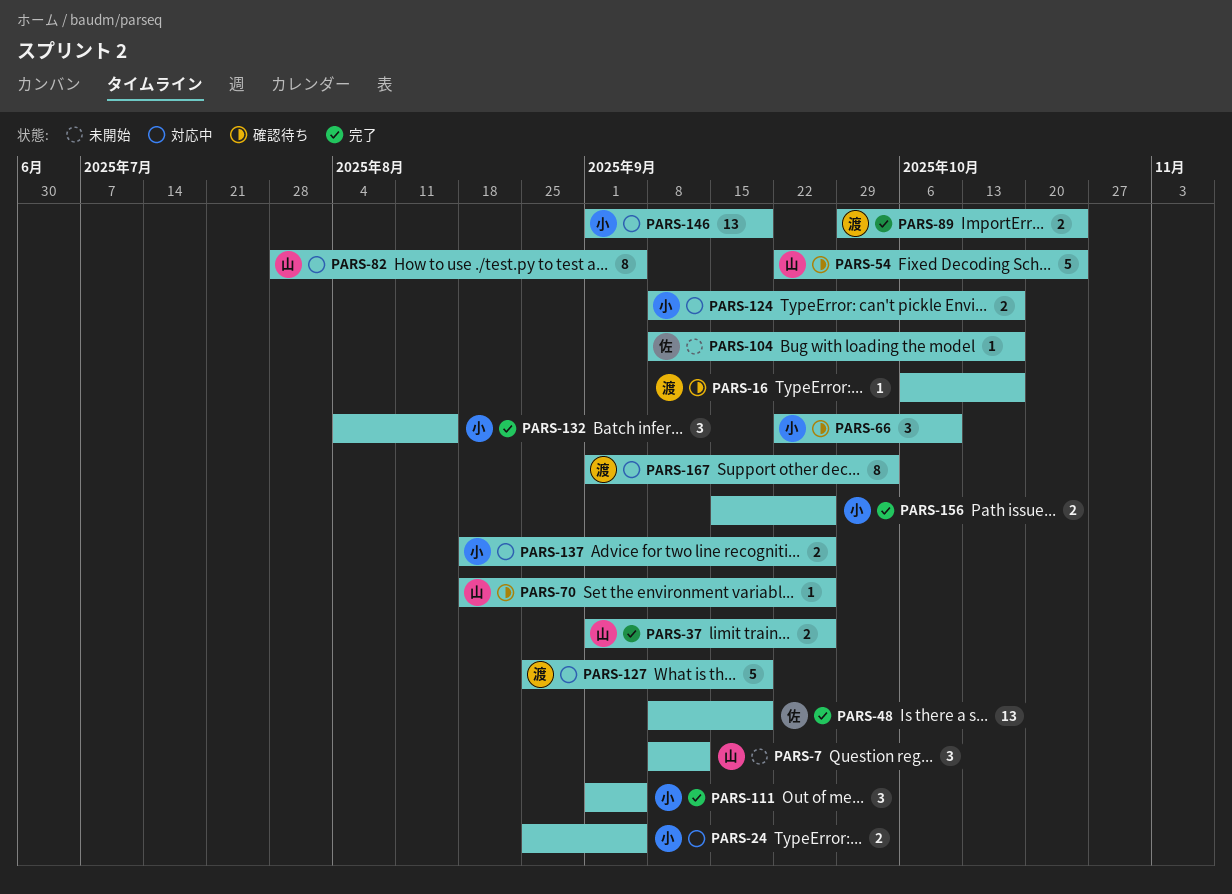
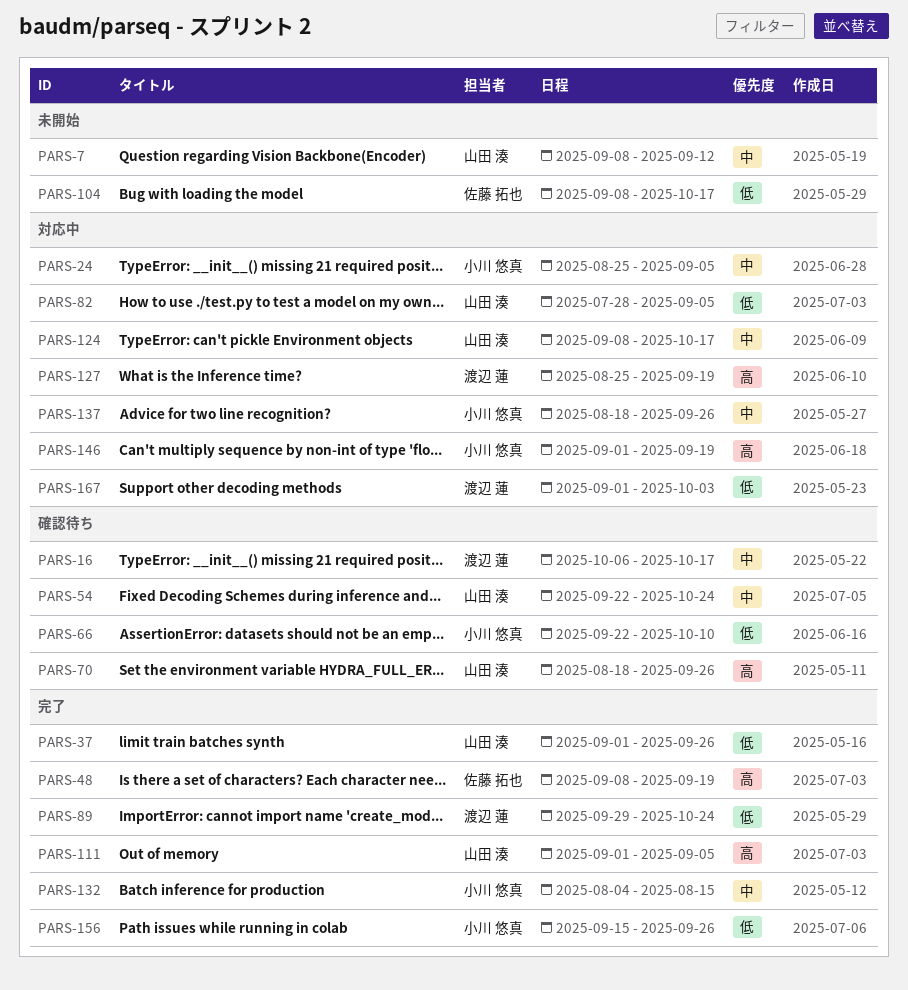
PARS-111, owner: 小川 悠真 -> 山田 湊
PARS-124, owner: 小川 悠真 -> 山田 湊

